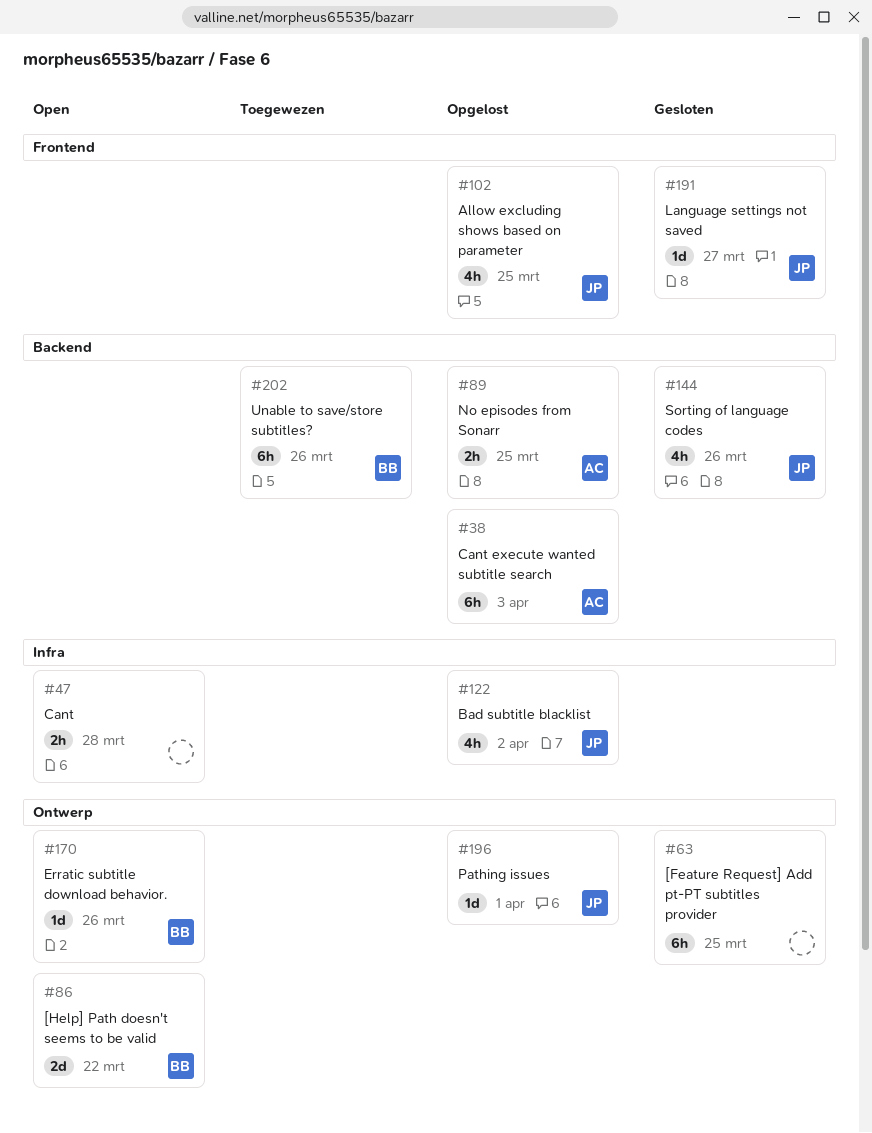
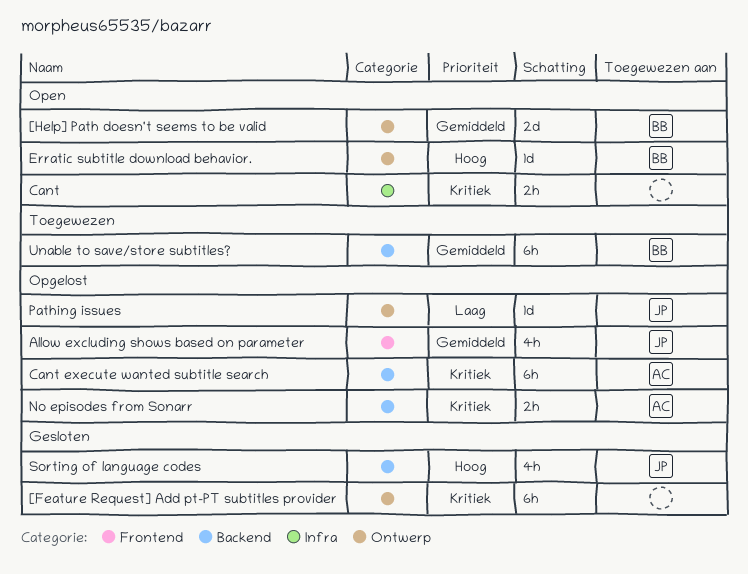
Bad subtitle blacklist: present -> none
Language settings not saved: present -> none

